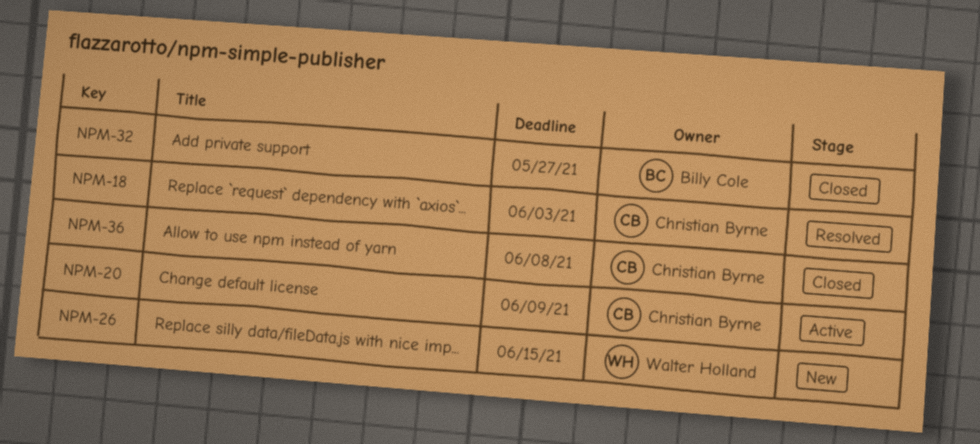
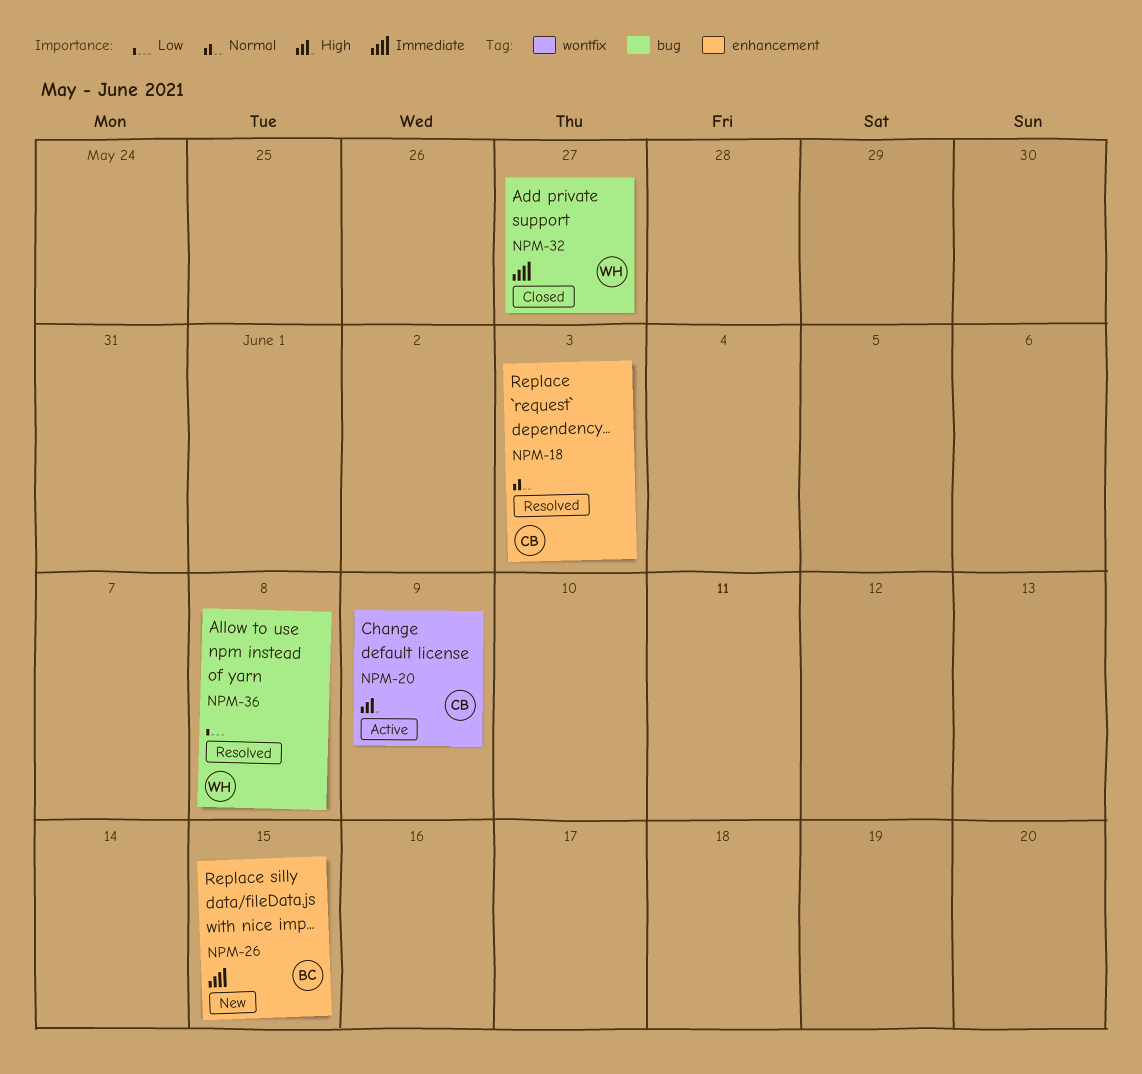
NPM-26, owner: Walter Holland -> Billy Cole
NPM-32, owner: Billy Cole -> Walter Holland
NPM-36, status: Closed -> Resolved
NPM-36, owner: Christian Byrne -> Walter Holland

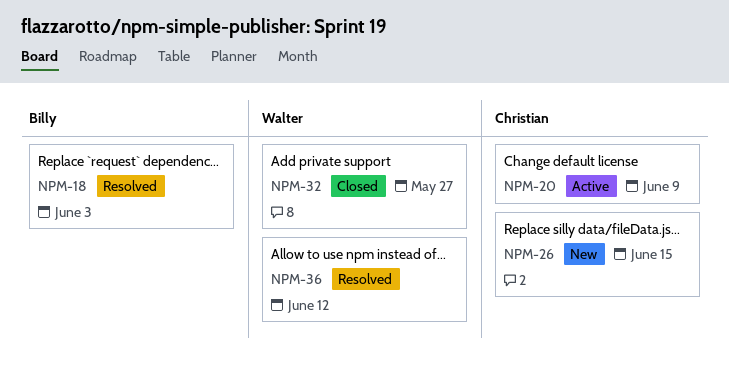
NPM-18, owner: Christian -> Billy
NPM-26, owner: Billy -> Christian
NPM-36, due: Jun 8 -> Jun 12

